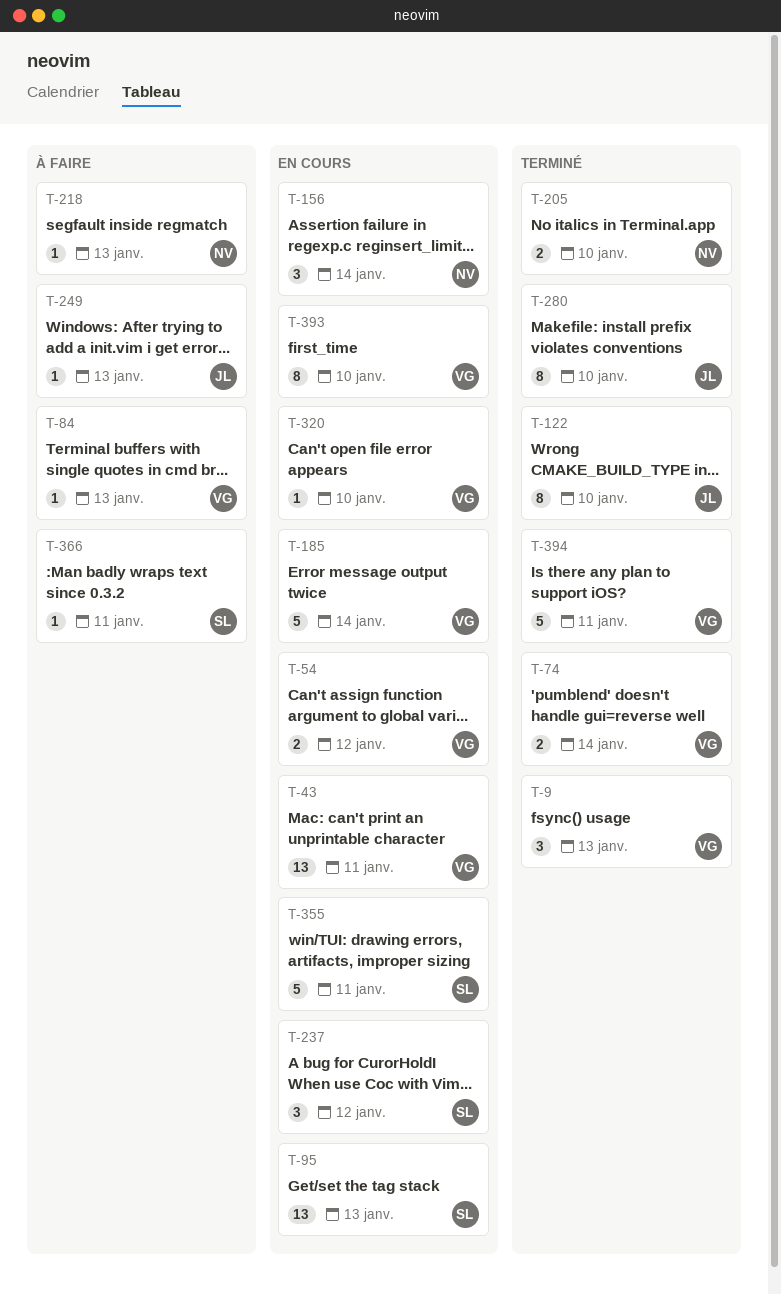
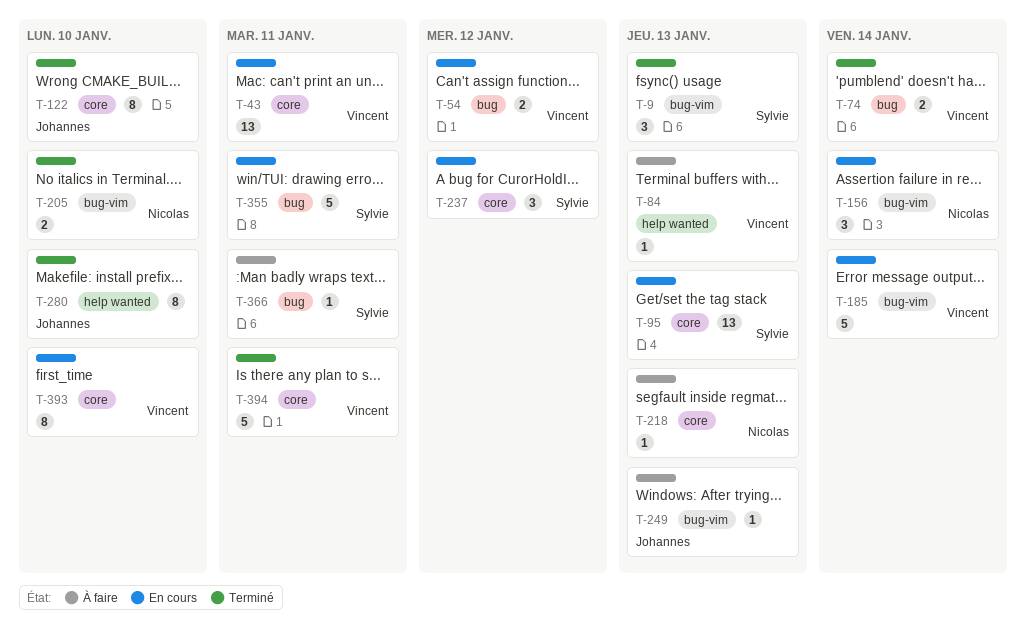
T-9, owner: Vincent -> Sylvie
T-320: present -> none

